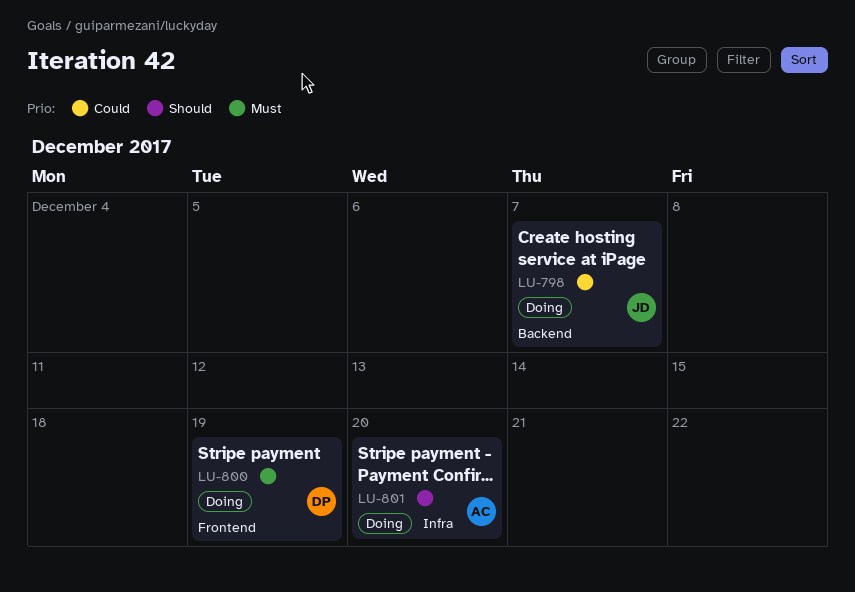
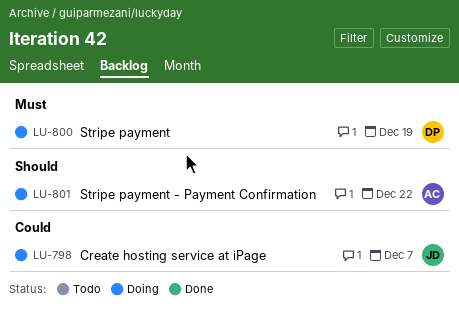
LU-801, due: Dec 20 -> Dec 22

